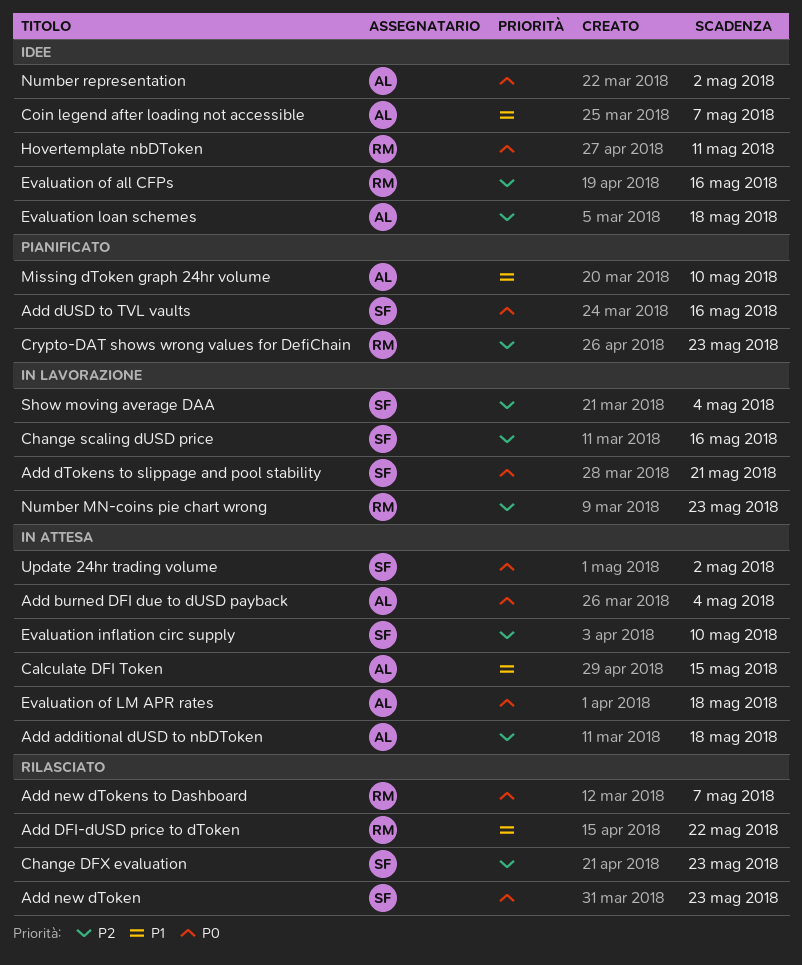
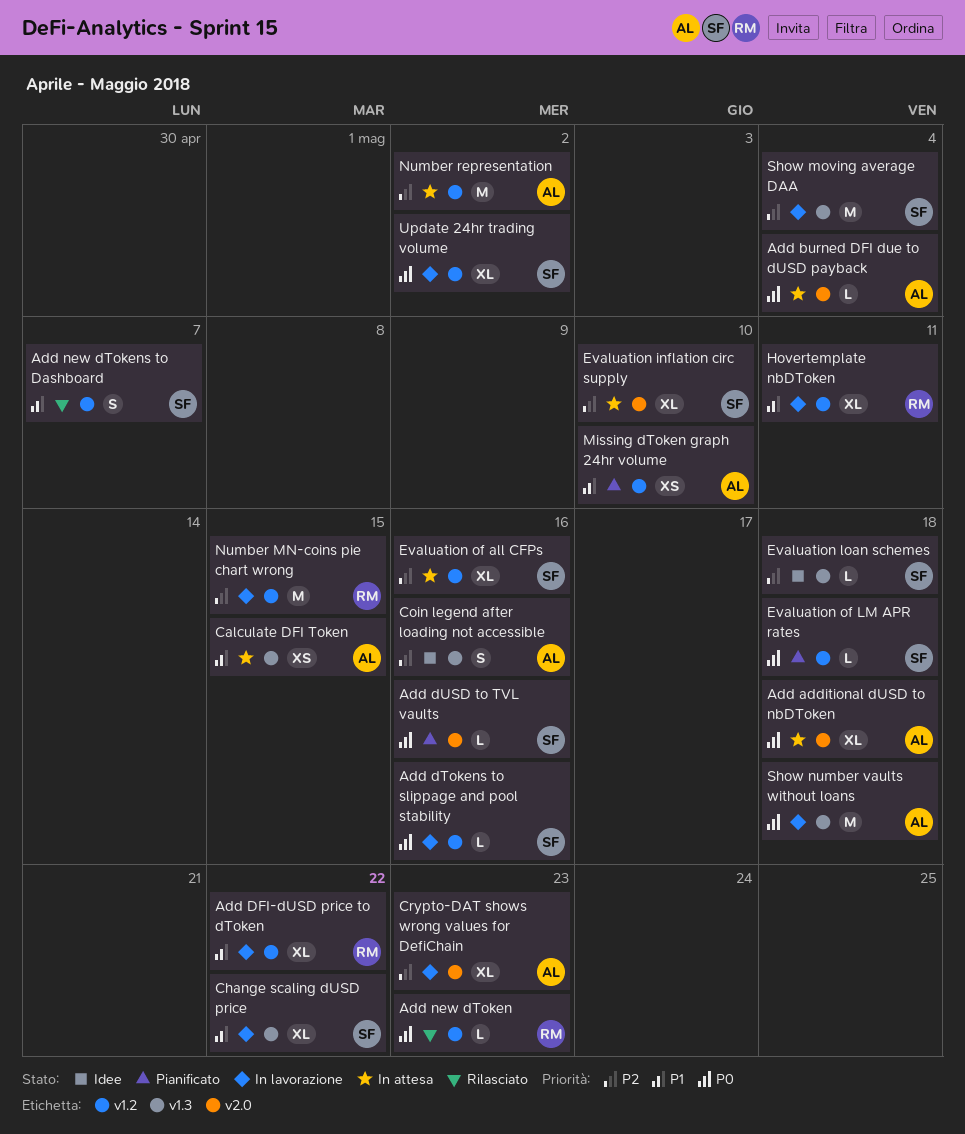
Add additional dUSD to nbDToken, priority: P2 -> P0
Add DFI-dUSD price to dToken, status: Rilasciato -> In lavorazione
Add dTokens to slippage and pool stability, due: May 21 -> May 16
Add new dToken, owner: SF -> RM
Add new dTokens to Dashboard, owner: RM -> SF
Add new dTokens to Dashboard, priority: P0 -> P1
Change DFX evaluation: present -> none
Change scaling dUSD price, priority: P2 -> P1
Change scaling dUSD price, due: May 16 -> May 22
Coin legend after loading not accessible, priority: P1 -> P2
Coin legend after loading not accessible, due: May 7 -> May 16
Crypto-DAT shows wrong values for DefiChain, status: Pianificato -> In lavorazione
Crypto-DAT shows wrong values for DefiChain, owner: RM -> AL
Evaluation loan schemes, owner: AL -> SF
Evaluation of all CFPs, status: Idee -> In attesa
Evaluation of all CFPs, owner: RM -> SF
Evaluation of LM APR rates, status: In attesa -> Pianificato
Evaluation of LM APR rates, owner: AL -> SF
Hovertemplate nbDToken, status: Idee -> In lavorazione
Hovertemplate nbDToken, priority: P0 -> P1
Number MN-coins pie chart wrong, due: May 23 -> May 15
Number representation, status: Idee -> In attesa
Number representation, priority: P0 -> P2
Show number vaults without loans: none -> present
Update 24hr trading volume, status: In attesa -> In lavorazione

